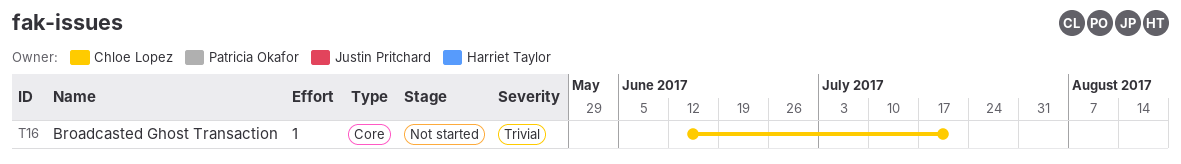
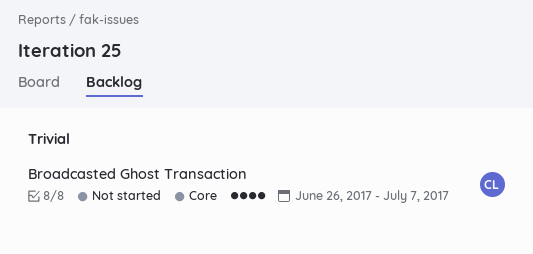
Broadcasted Ghost Transaction, estimate: 1 -> 4
Broadcasted Ghost Transaction, start: Jun 12 -> Jun 26
Broadcasted Ghost Transaction, due: Jul 21 -> Jul 7

